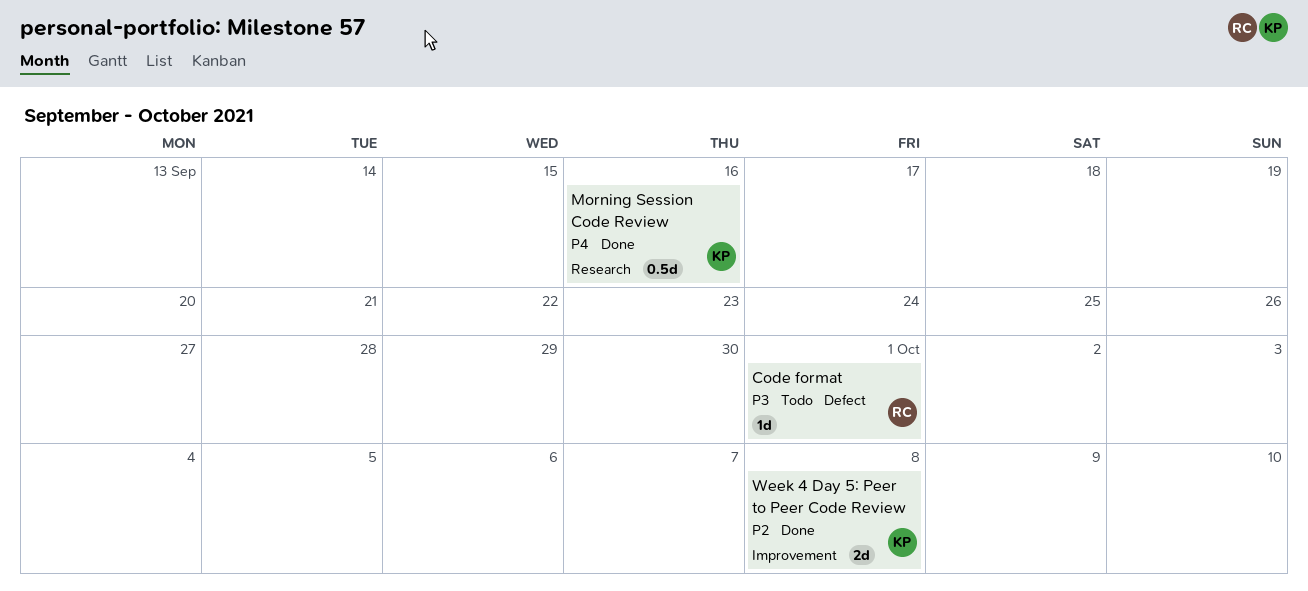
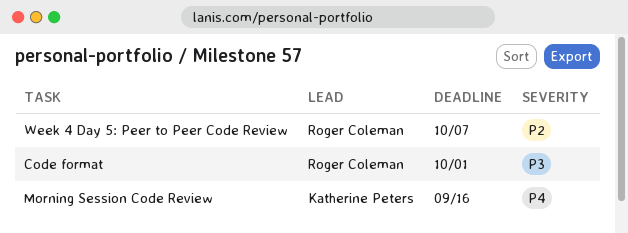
Week 4 Day 5: Peer to Peer Code Review, owner: Katherine Peters -> Roger Coleman
Week 4 Day 5: Peer to Peer Code Review, due: Oct 8 -> Oct 7

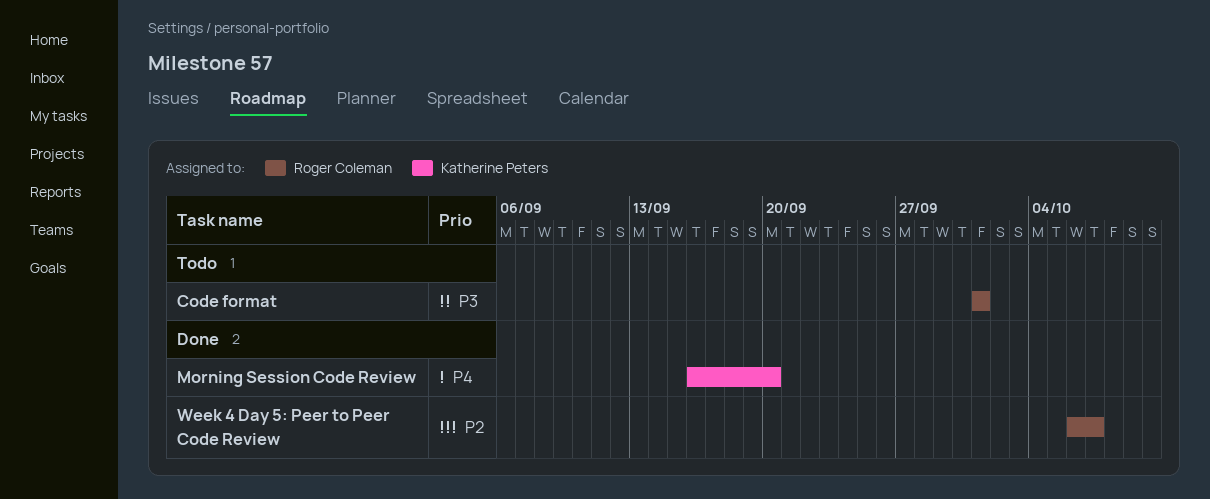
Morning Session Code Review, due: Sep 16 -> Sep 20

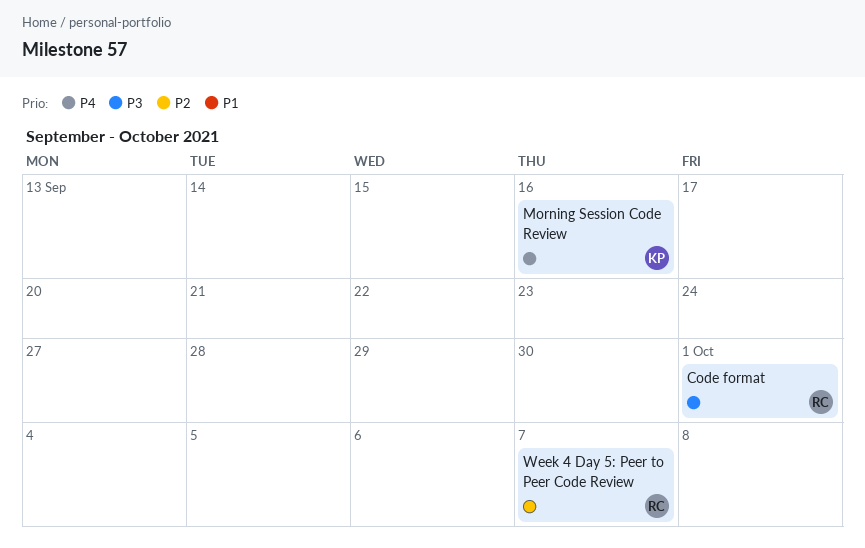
Morning Session Code Review, due: Sep 20 -> Sep 16

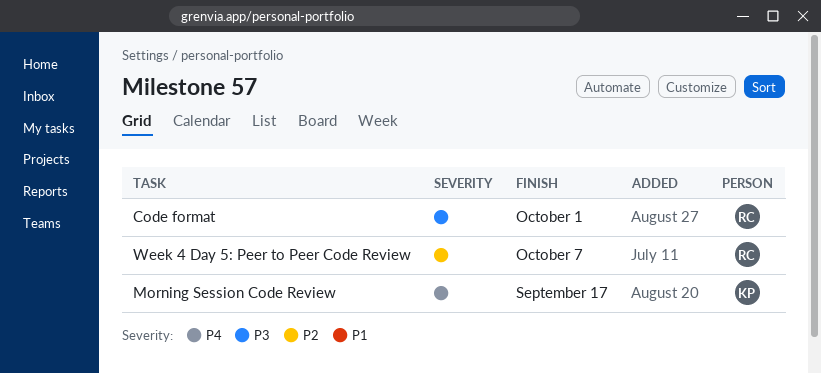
Morning Session Code Review, due: Sep 16 -> Sep 17

